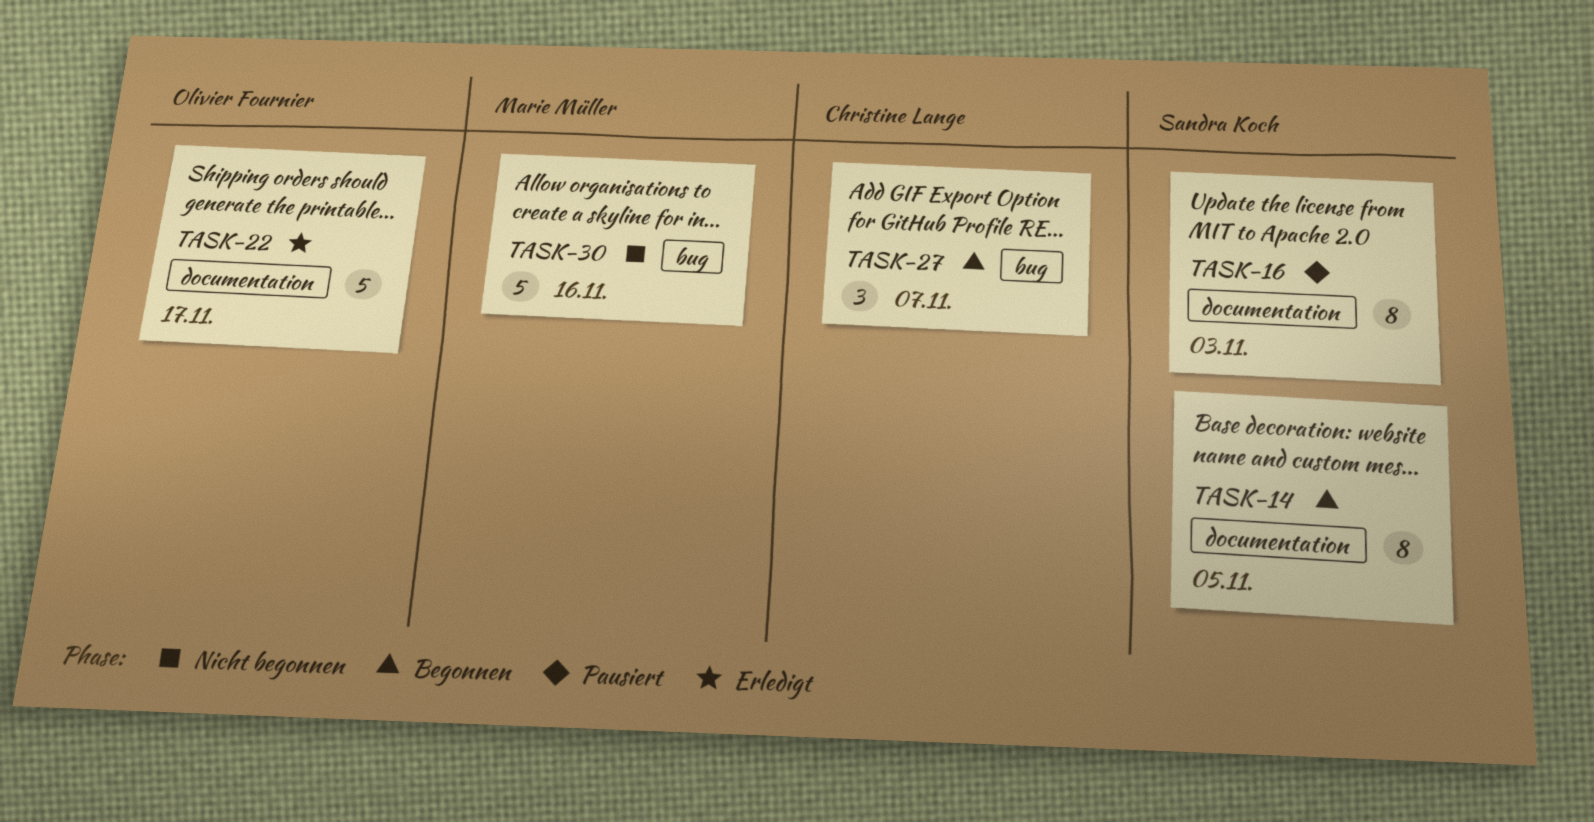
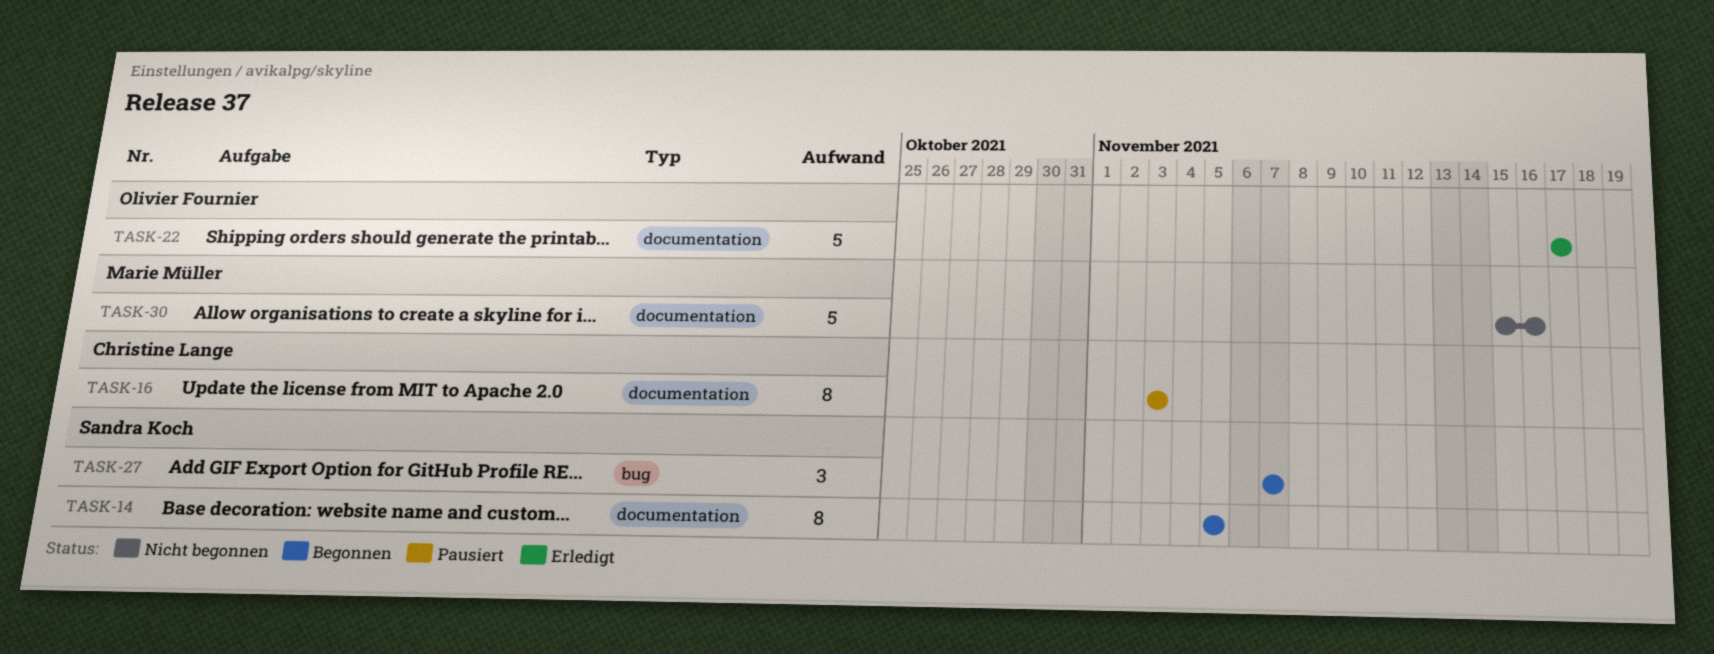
TASK-16, owner: Sandra Koch -> Christine Lange
TASK-27, owner: Christine Lange -> Sandra Koch
TASK-30, label: bug -> documentation

